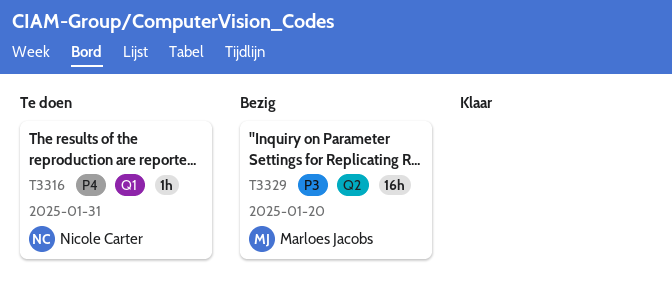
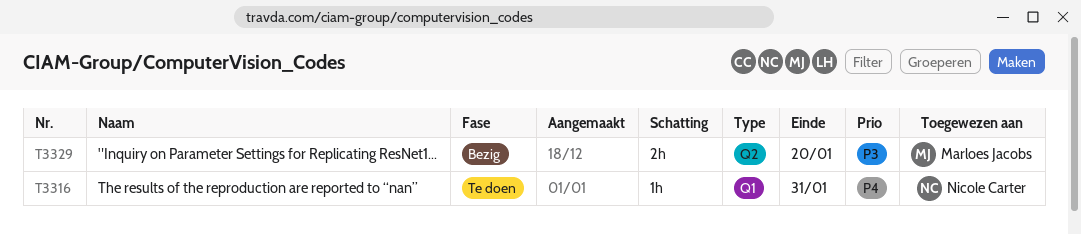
T3329, estimate: 16h -> 2h

